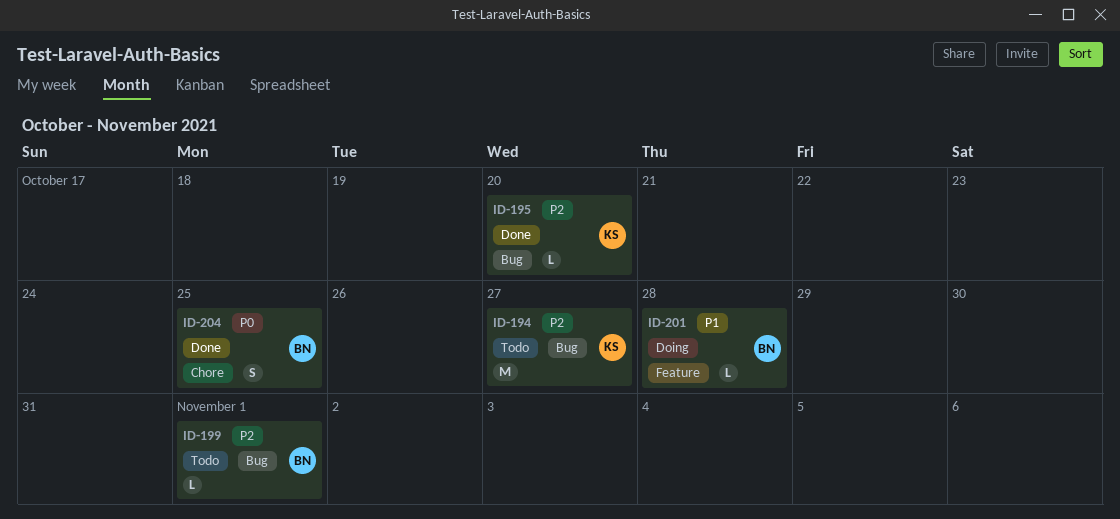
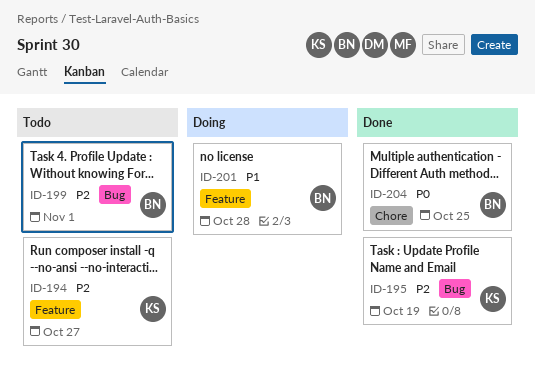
ID-194, label: Bug -> Feature
ID-195, due: Oct 20 -> Oct 19

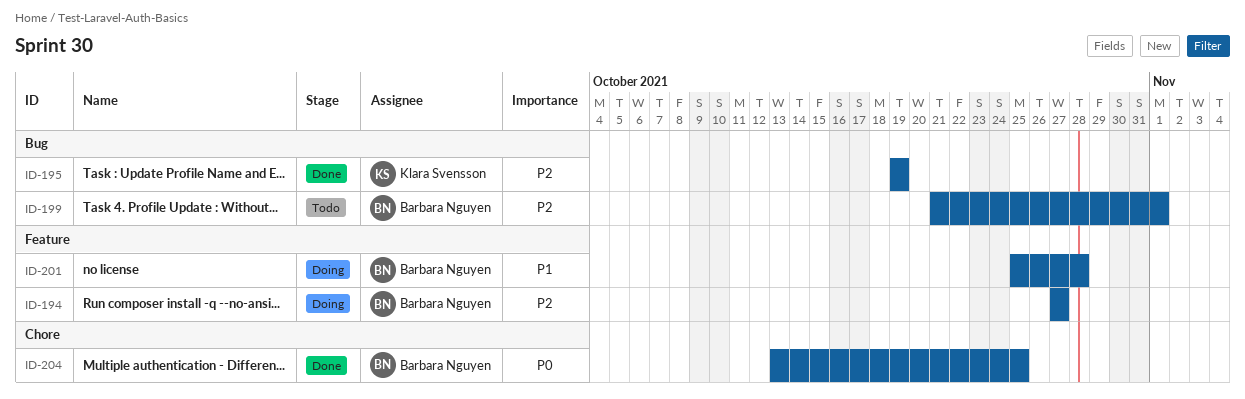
ID-194, status: Todo -> Doing
ID-194, owner: Klara Svensson -> Barbara Nguyen

